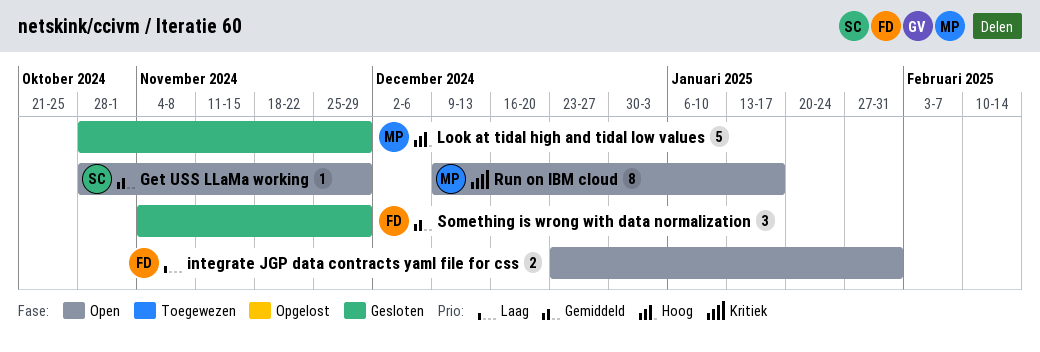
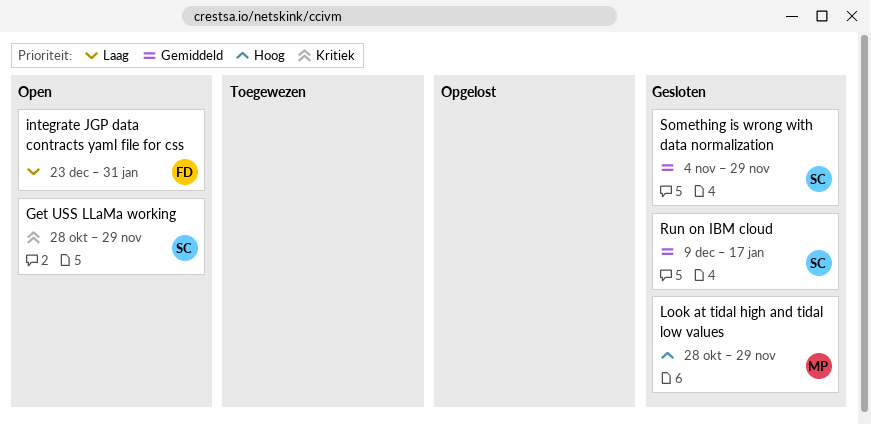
Get USS LLaMa working, priority: Gemiddeld -> Kritiek
Run on IBM cloud, status: Open -> Gesloten
Run on IBM cloud, owner: MP -> SC
Run on IBM cloud, priority: Kritiek -> Gemiddeld
Something is wrong with data normalization, owner: FD -> SC

